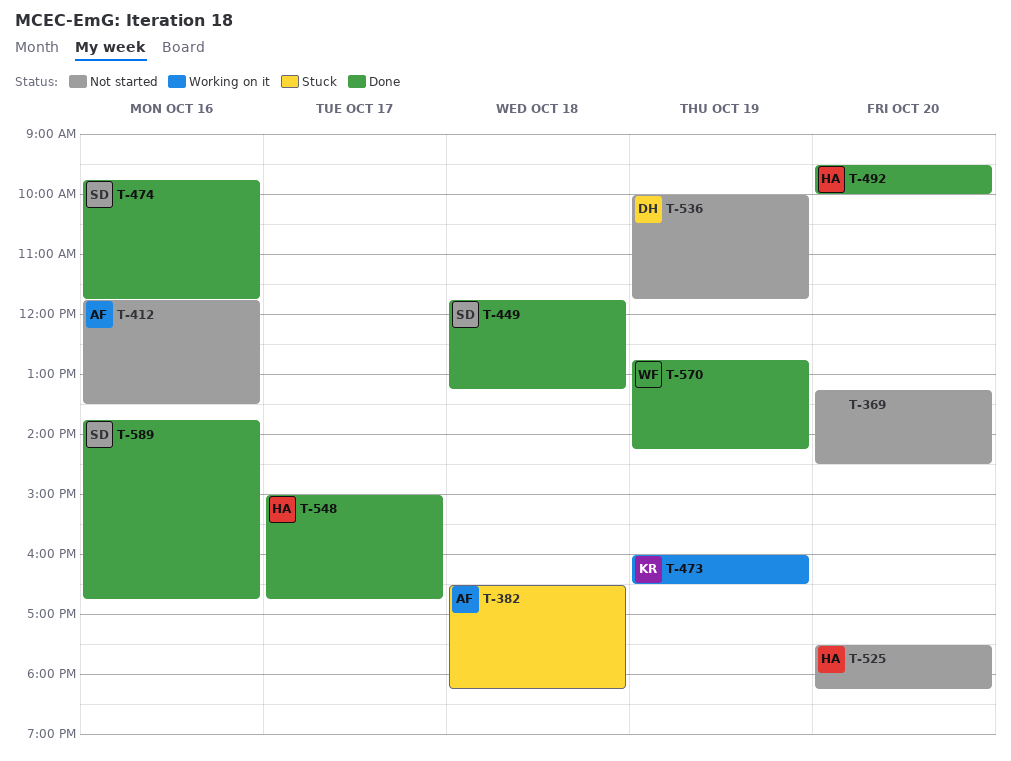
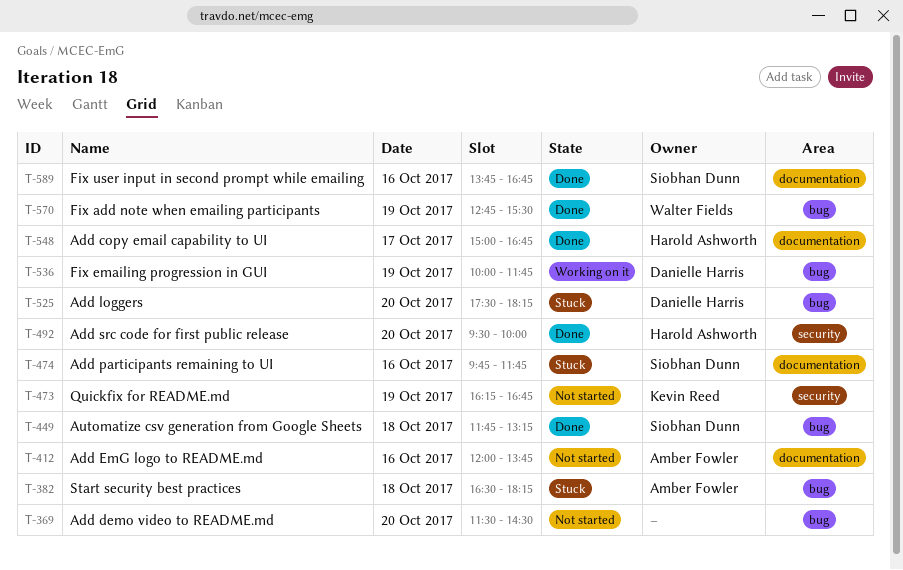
T-369, begins: 13:15 -> 11:30
T-412, begins: 11:45 -> 12:00
T-412, ends: 13:30 -> 13:45
T-473, status: Working on it -> Not started
T-473, begins: 16:00 -> 16:15
T-473, ends: 16:30 -> 16:45
T-474, status: Done -> Stuck
T-525, status: Not started -> Stuck
T-525, owner: Harold Ashworth -> Danielle Harris
T-536, status: Not started -> Working on it
T-570, ends: 14:15 -> 15:30

